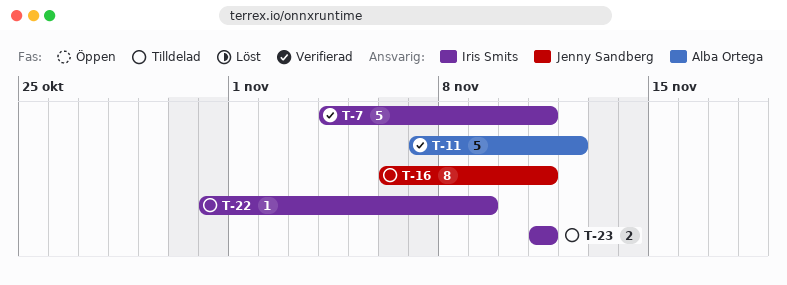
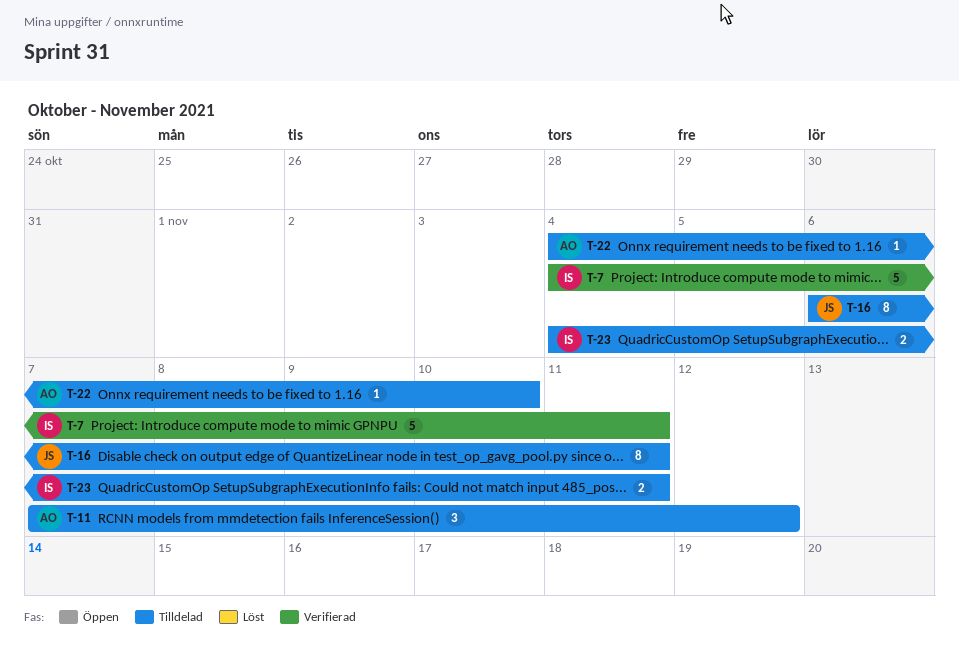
T-11, status: Verifierad -> Tilldelad
T-11, estimate: 5 -> 3
T-22, owner: Iris Smits -> Alba Ortega
T-22, start: Oct 31 -> Nov 4
T-22, due: Nov 9 -> Nov 10
T-23, start: Nov 11 -> Nov 4

